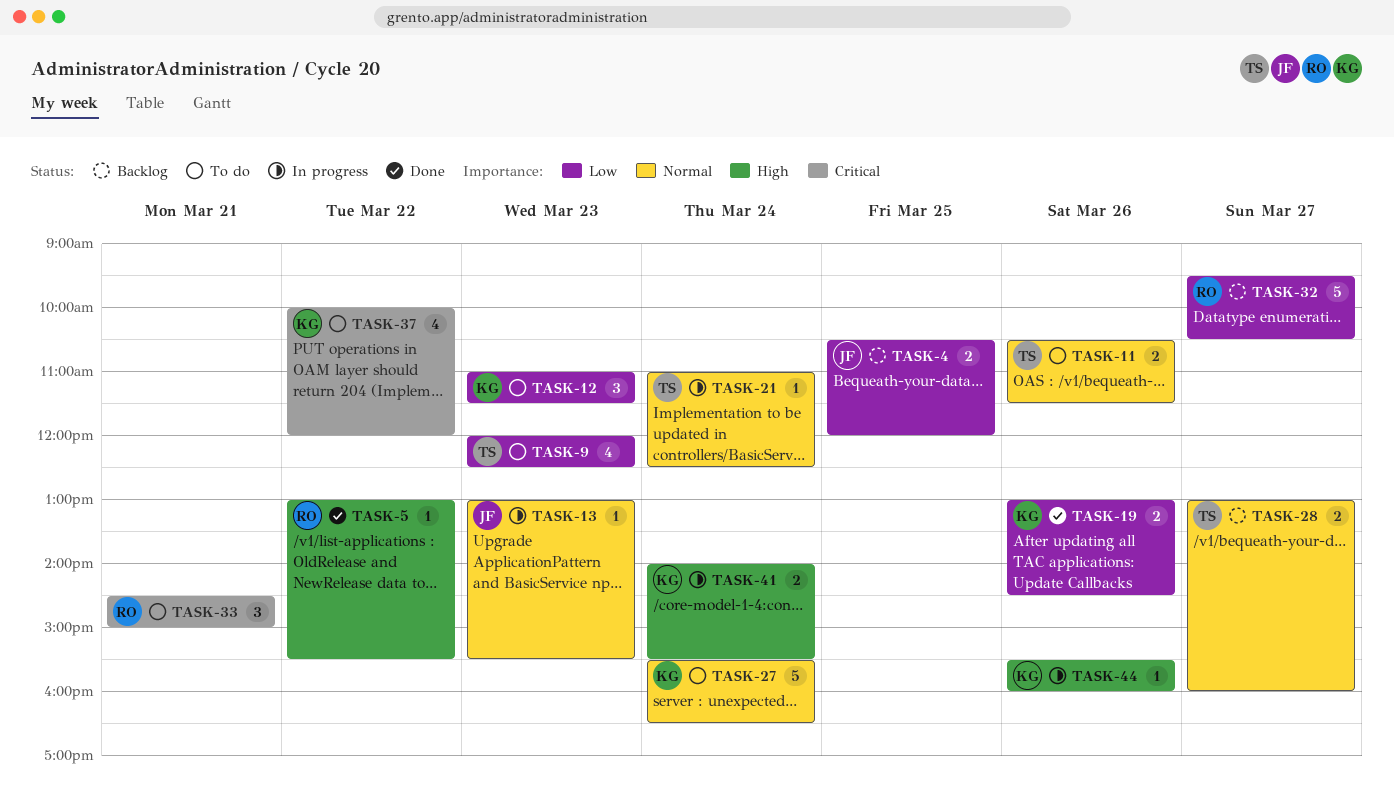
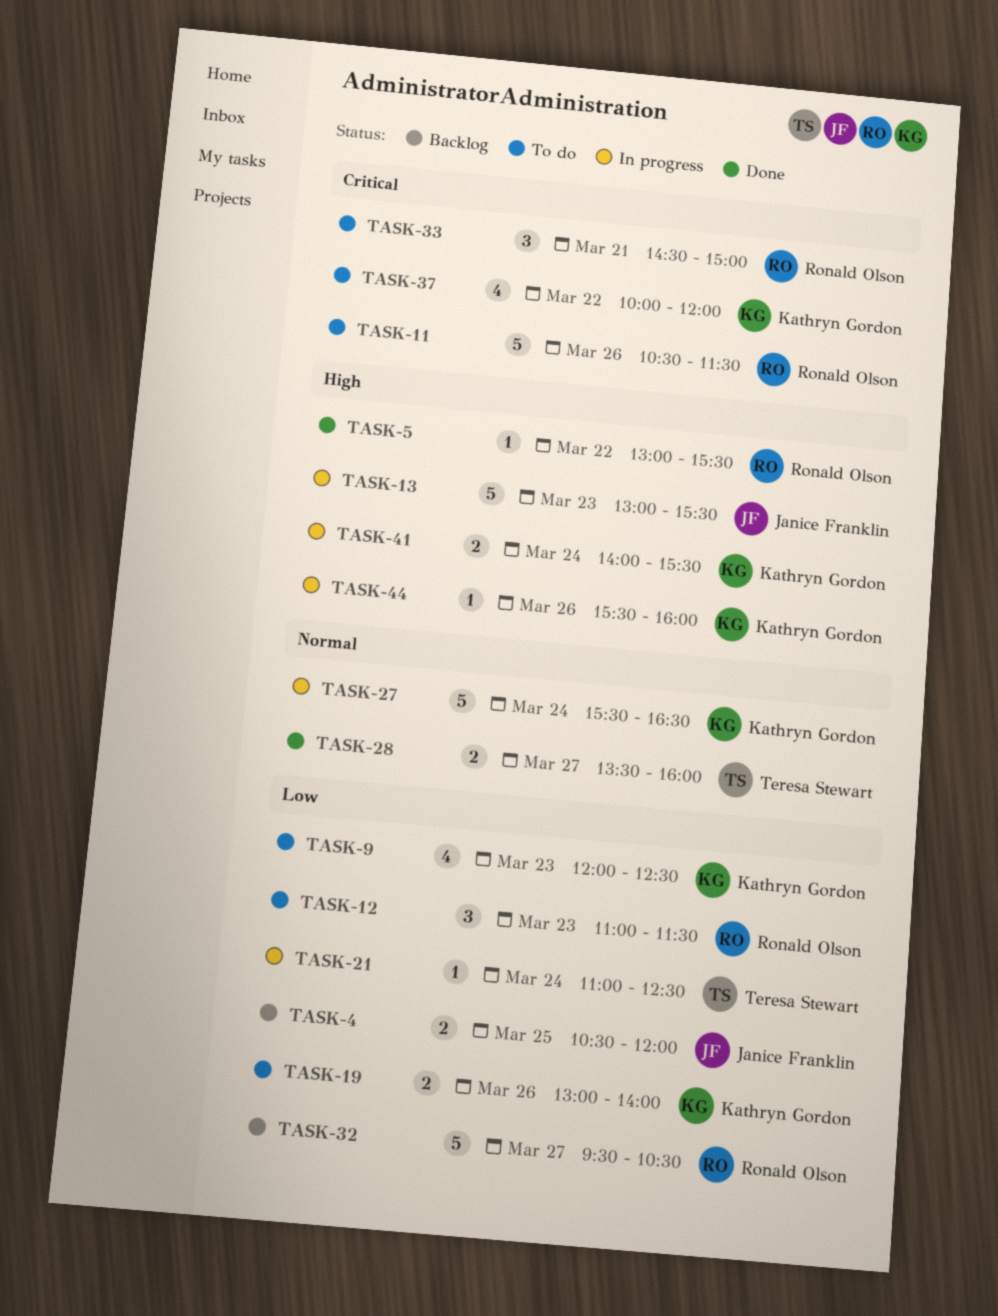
TASK-9, owner: Teresa Stewart -> Kathryn Gordon
TASK-11, owner: Teresa Stewart -> Ronald Olson
TASK-11, priority: Normal -> Critical
TASK-11, estimate: 2 -> 5
TASK-12, owner: Kathryn Gordon -> Ronald Olson
TASK-13, priority: Normal -> High
TASK-13, estimate: 1 -> 5
TASK-19, status: Done -> To do
TASK-19, ends: 14:30 -> 14:00
TASK-21, priority: Normal -> Low
TASK-27, status: To do -> In progress
TASK-28, status: Backlog -> Done
TASK-28, begins: 13:00 -> 13:30

